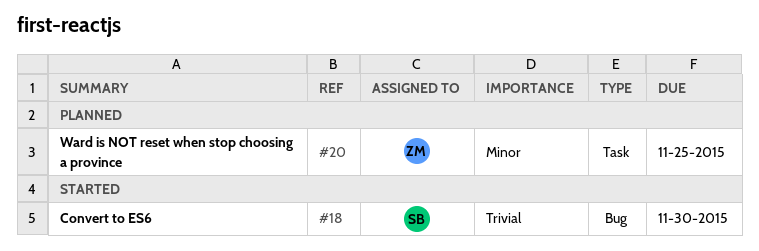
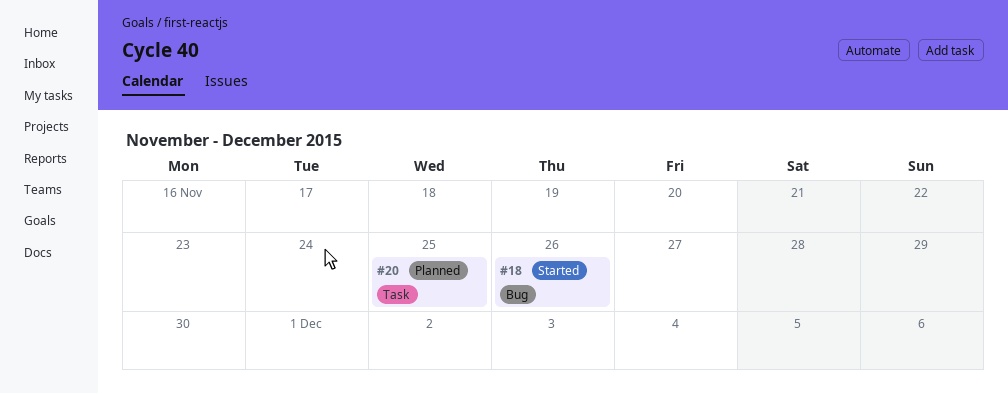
#18, due: Nov 30 -> Nov 26

